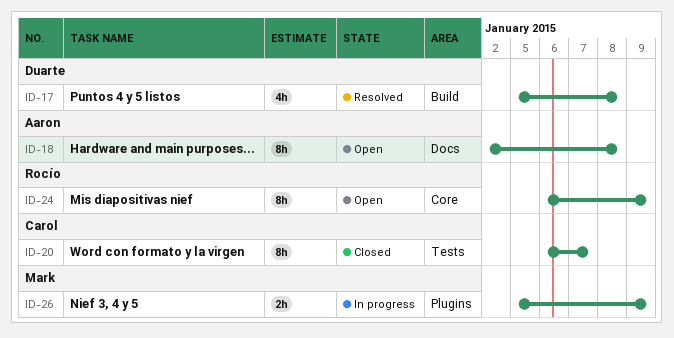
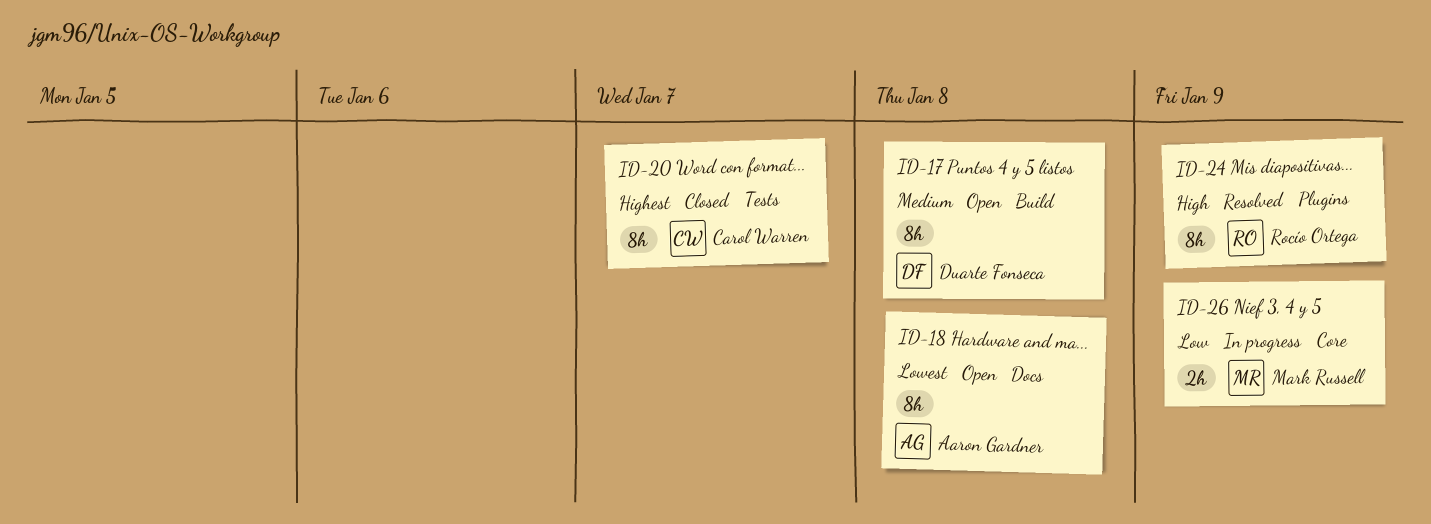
ID-17, status: Resolved -> Open
ID-17, estimate: 4h -> 8h
ID-24, status: Open -> Resolved
ID-24, label: Core -> Plugins
ID-26, label: Plugins -> Core

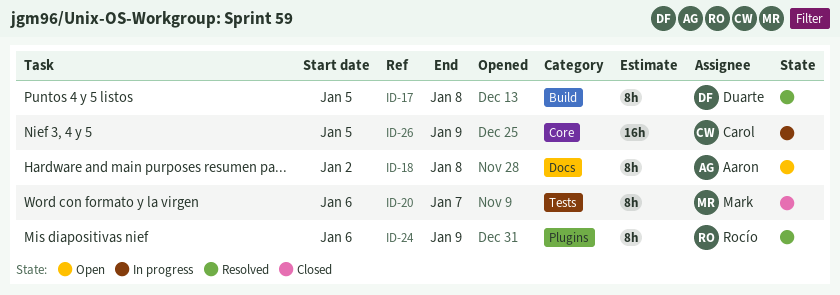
ID-17, status: Open -> Resolved
ID-20, owner: Carol Warren -> Mark Russell
ID-26, owner: Mark Russell -> Carol Warren
ID-26, estimate: 2h -> 16h

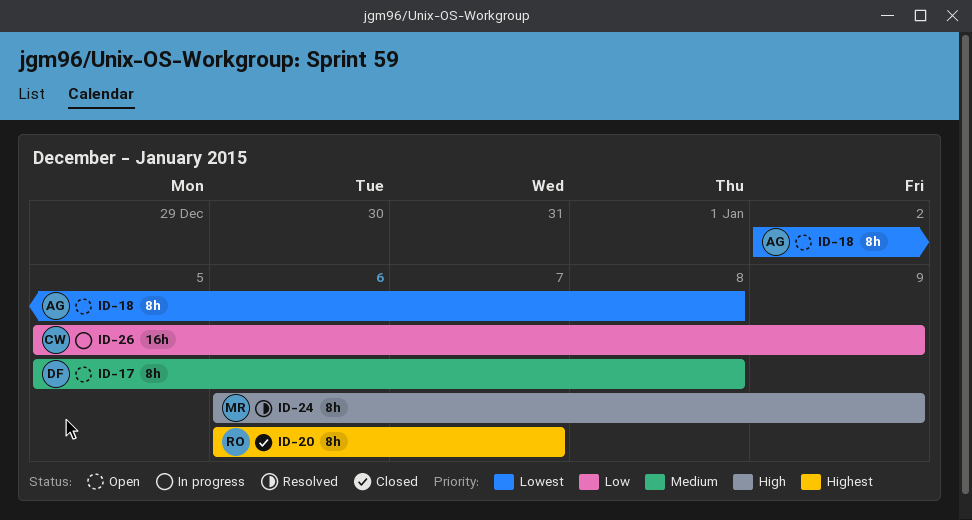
ID-17, status: Resolved -> Open
ID-20, owner: Mark -> Rocío
ID-24, owner: Rocío -> Mark

